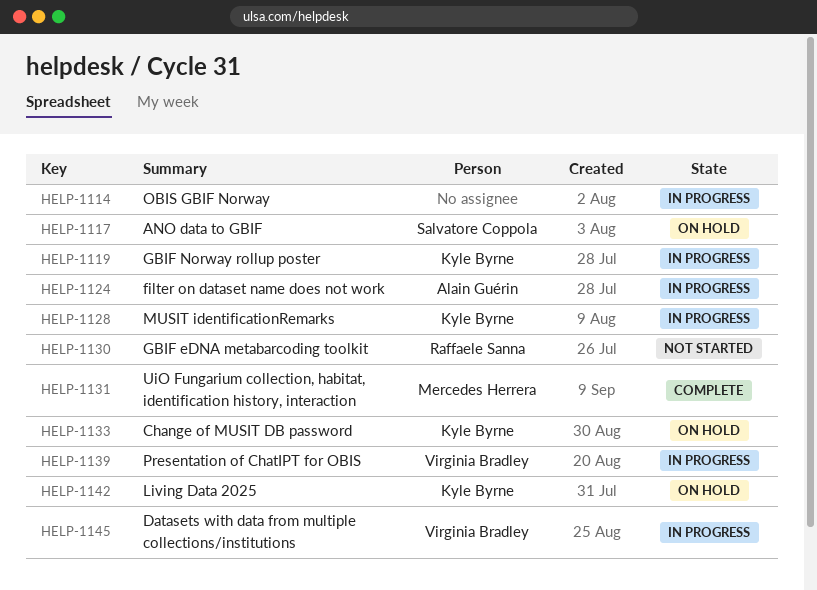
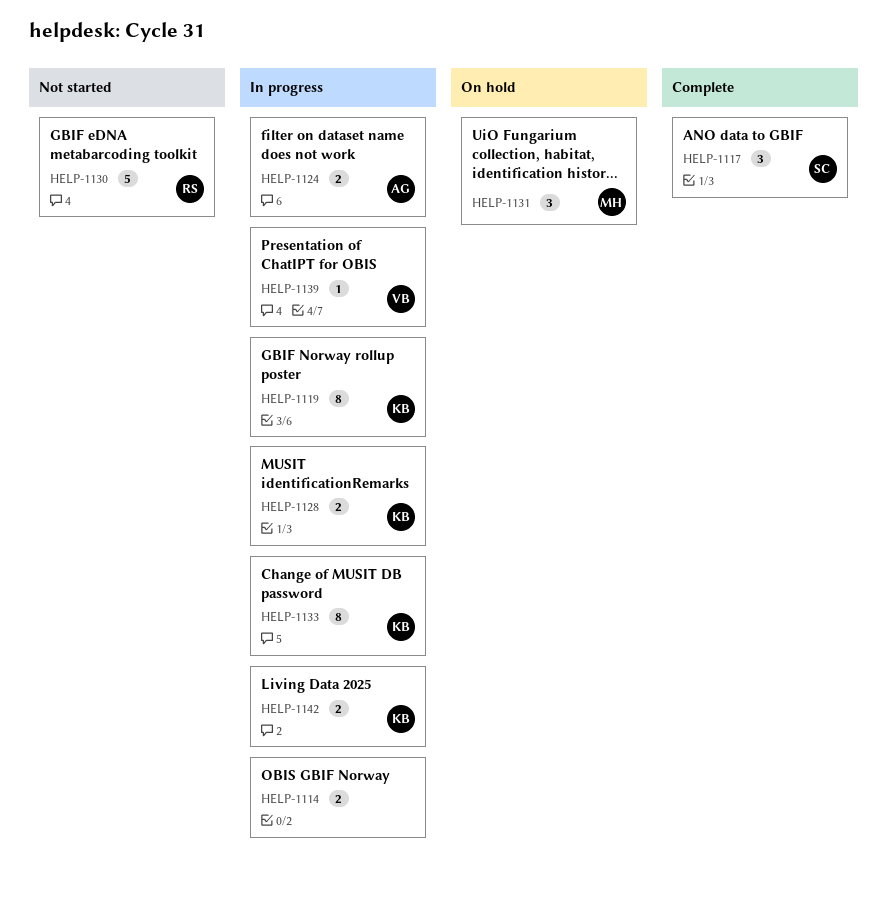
HELP-1117, status: On hold -> Complete
HELP-1131, status: Complete -> On hold
HELP-1133, status: On hold -> In progress
HELP-1142, status: On hold -> In progress
HELP-1145: present -> none

